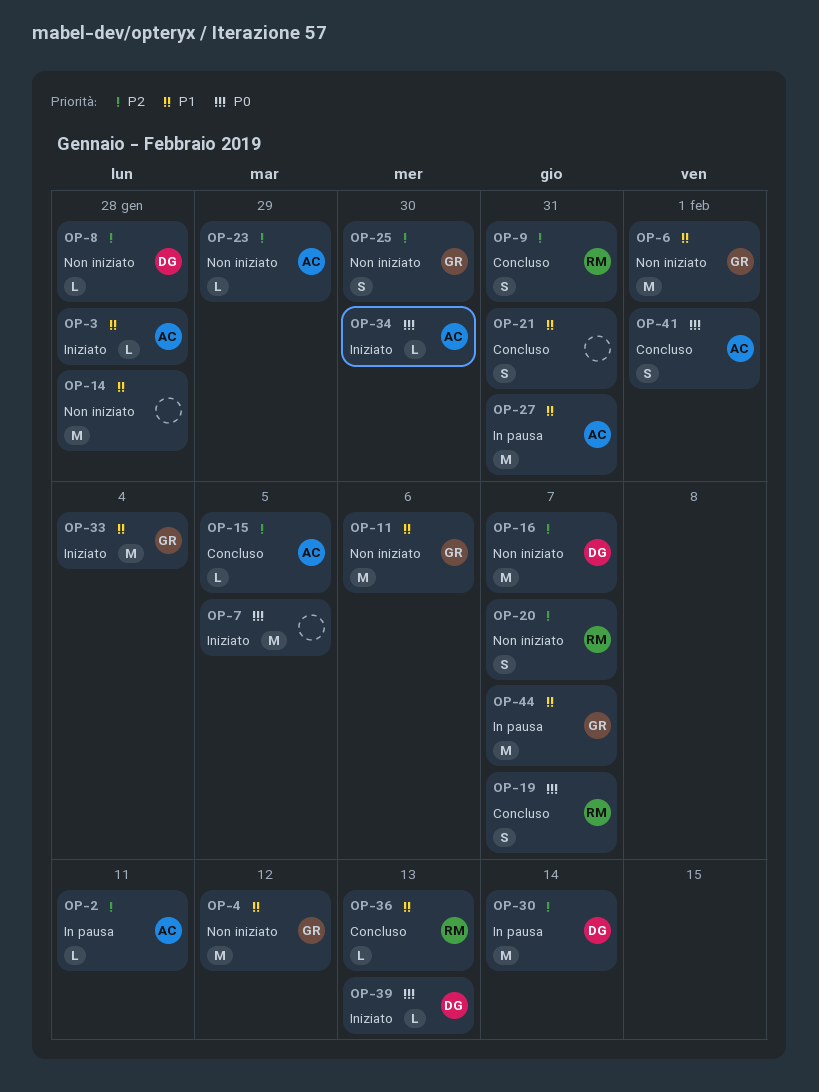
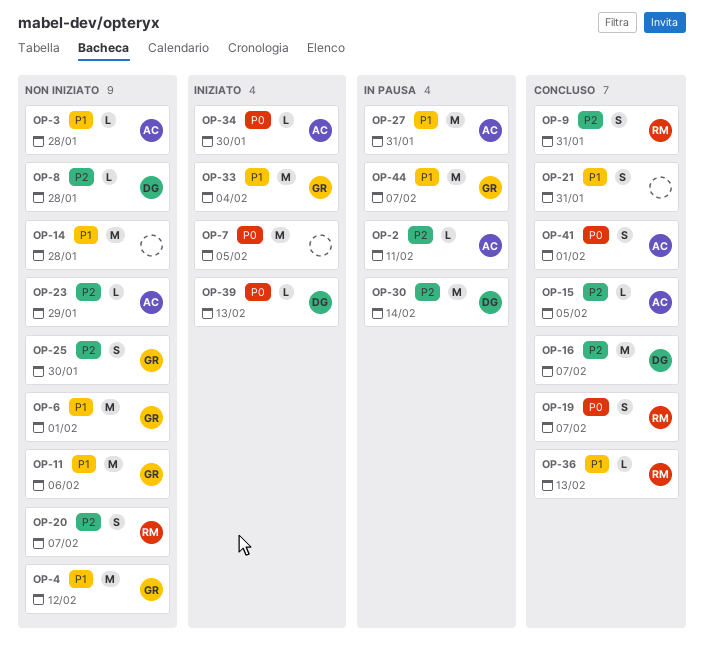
OP-3, status: Iniziato -> Non iniziato
OP-16, status: Non iniziato -> Concluso

